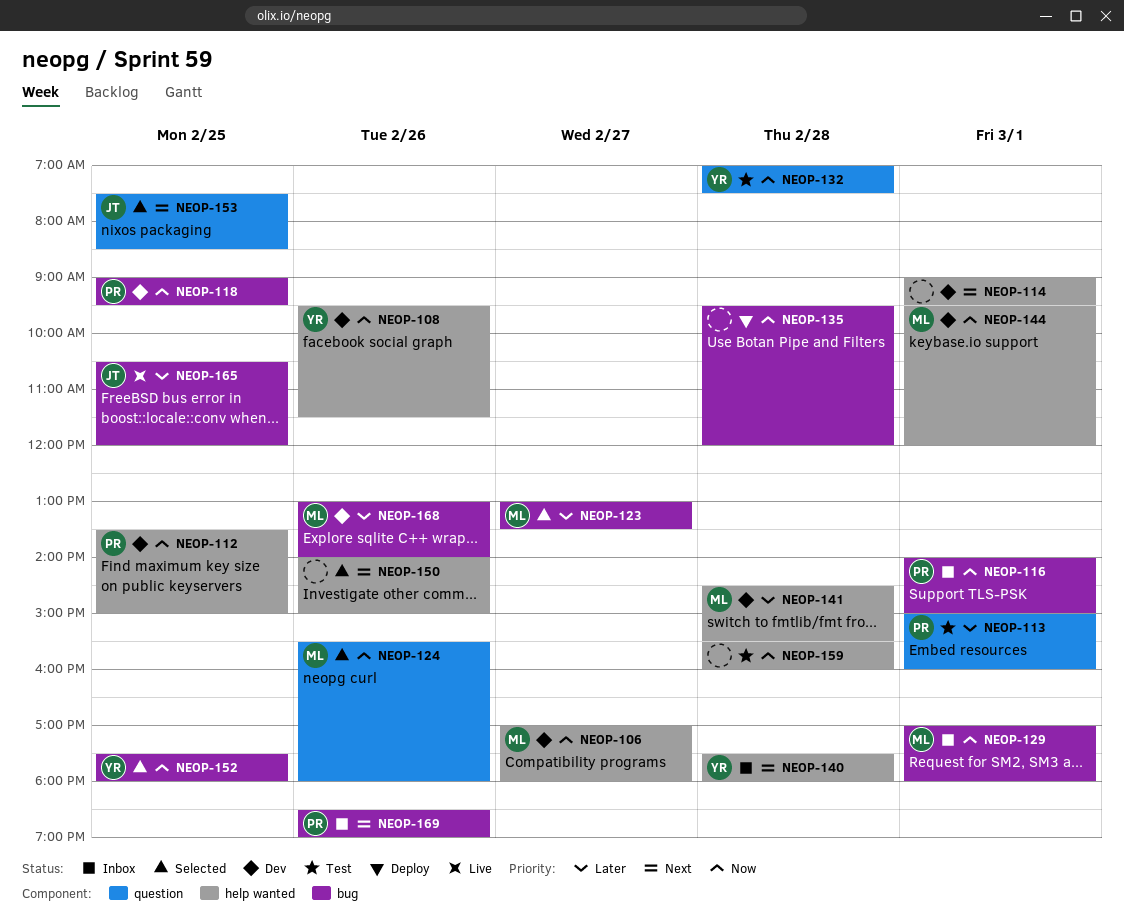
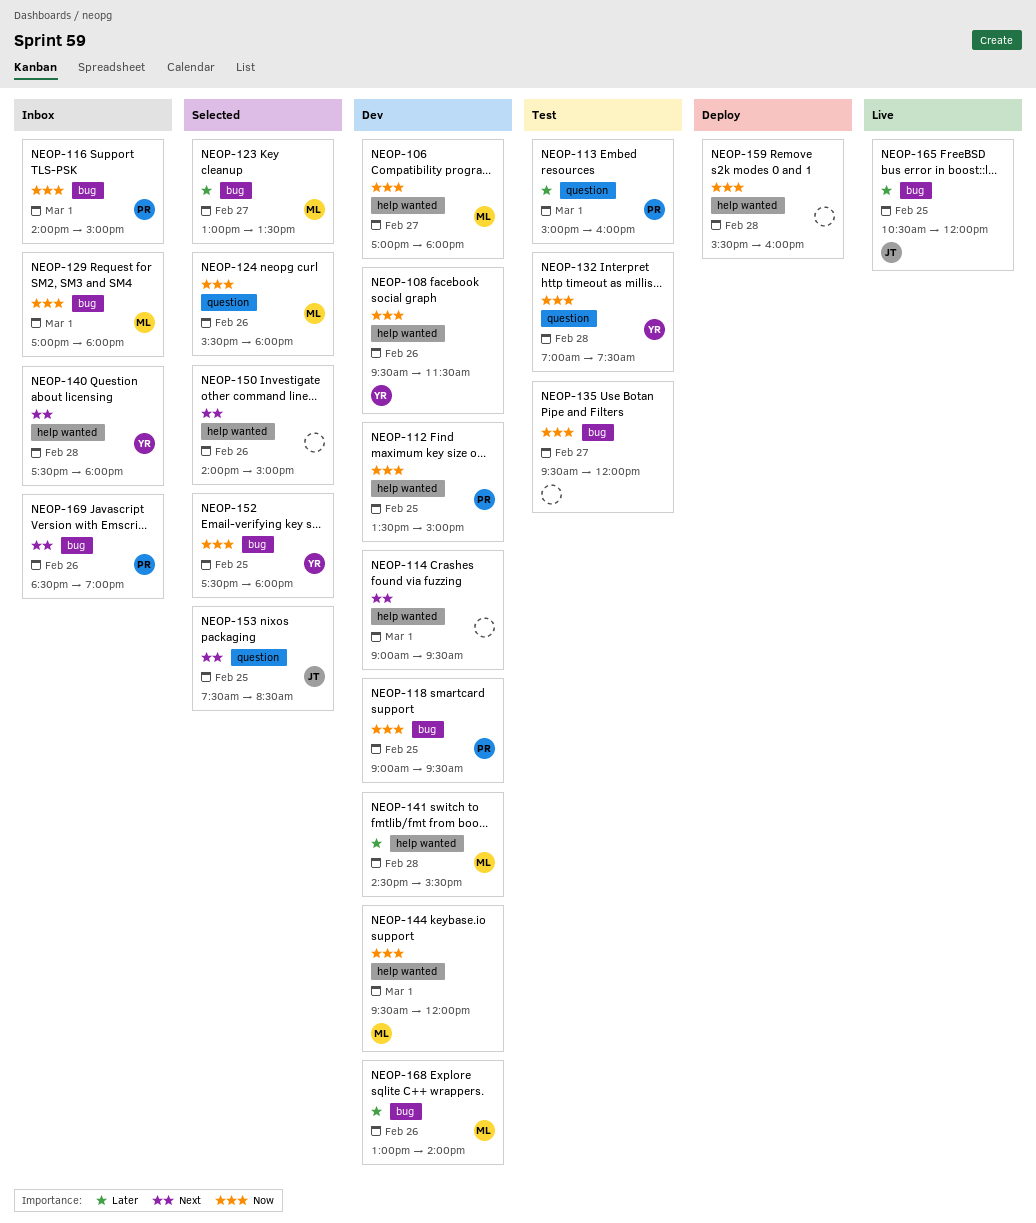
NEOP-135, status: Deploy -> Test
NEOP-135, day: Feb 28 -> Feb 27
NEOP-159, status: Test -> Deploy

